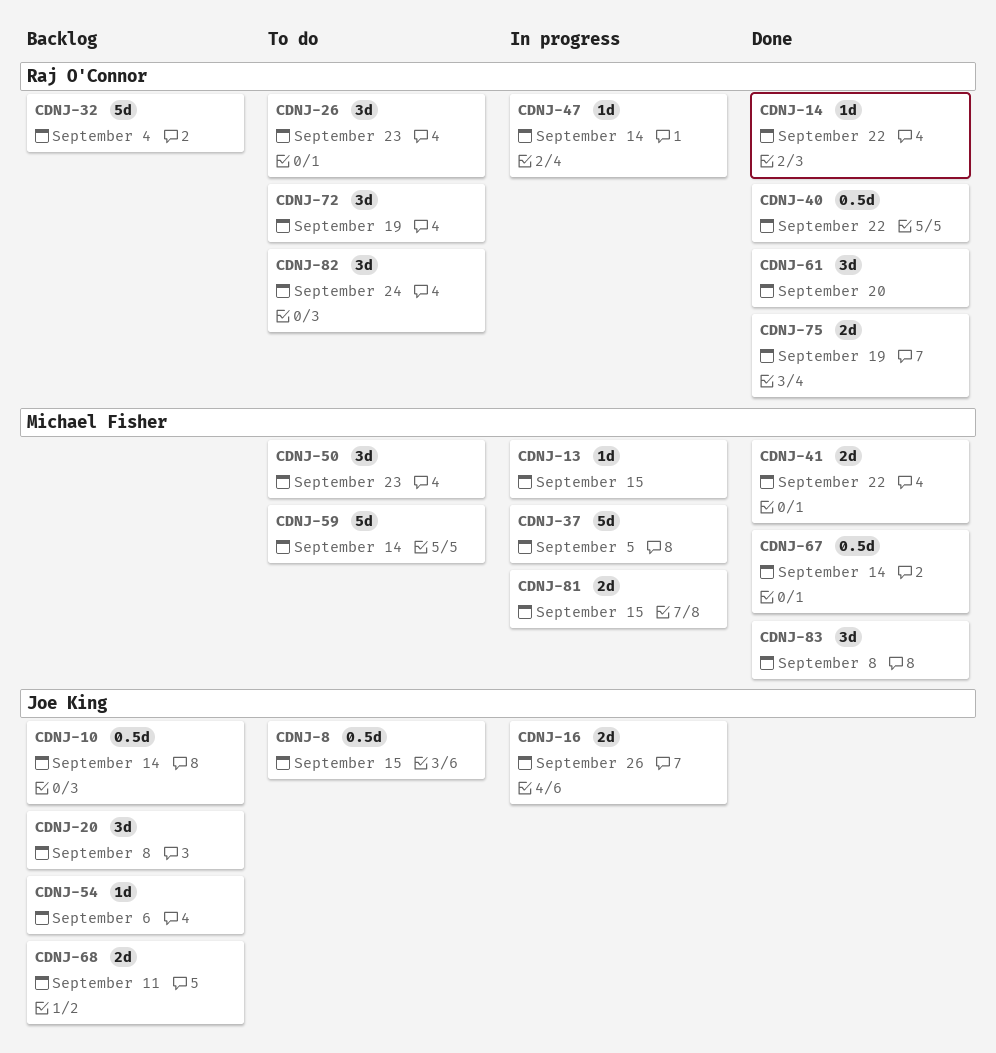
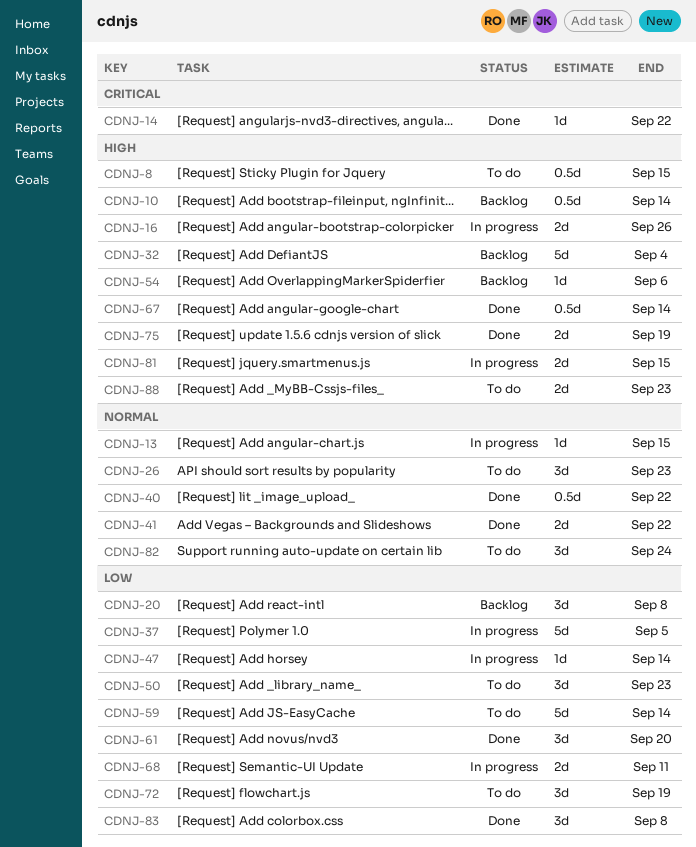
CDNJ-68, status: Backlog -> In progress
CDNJ-88: none -> present

